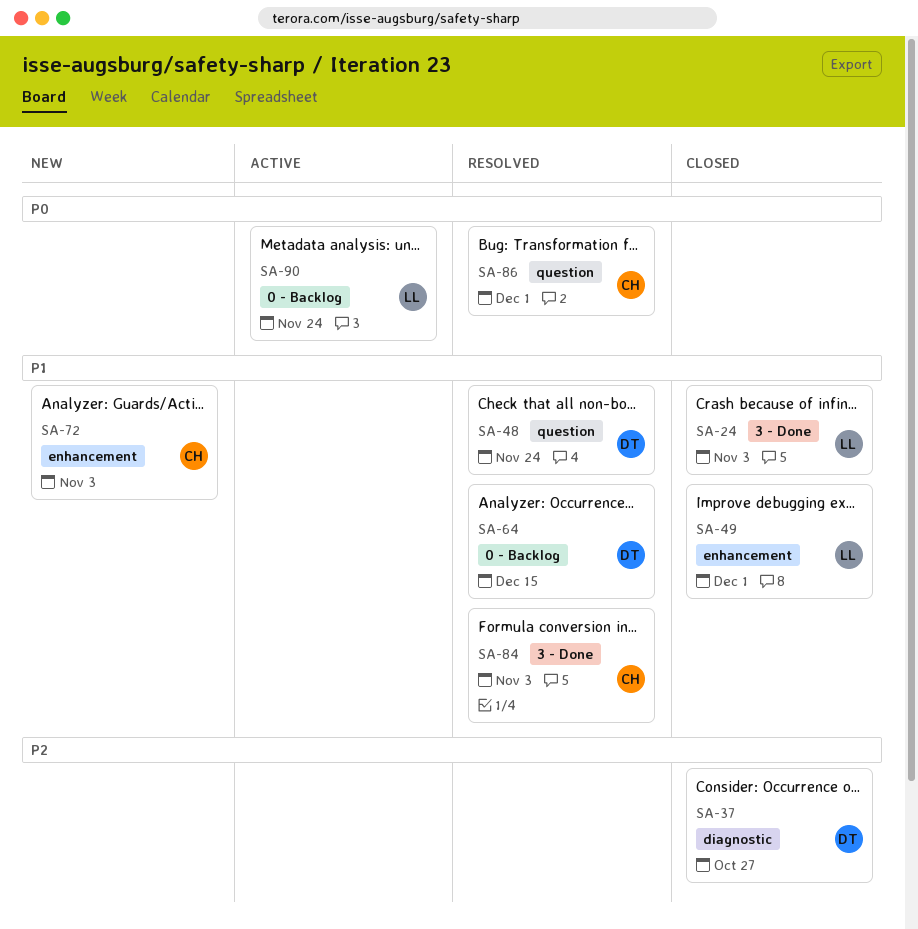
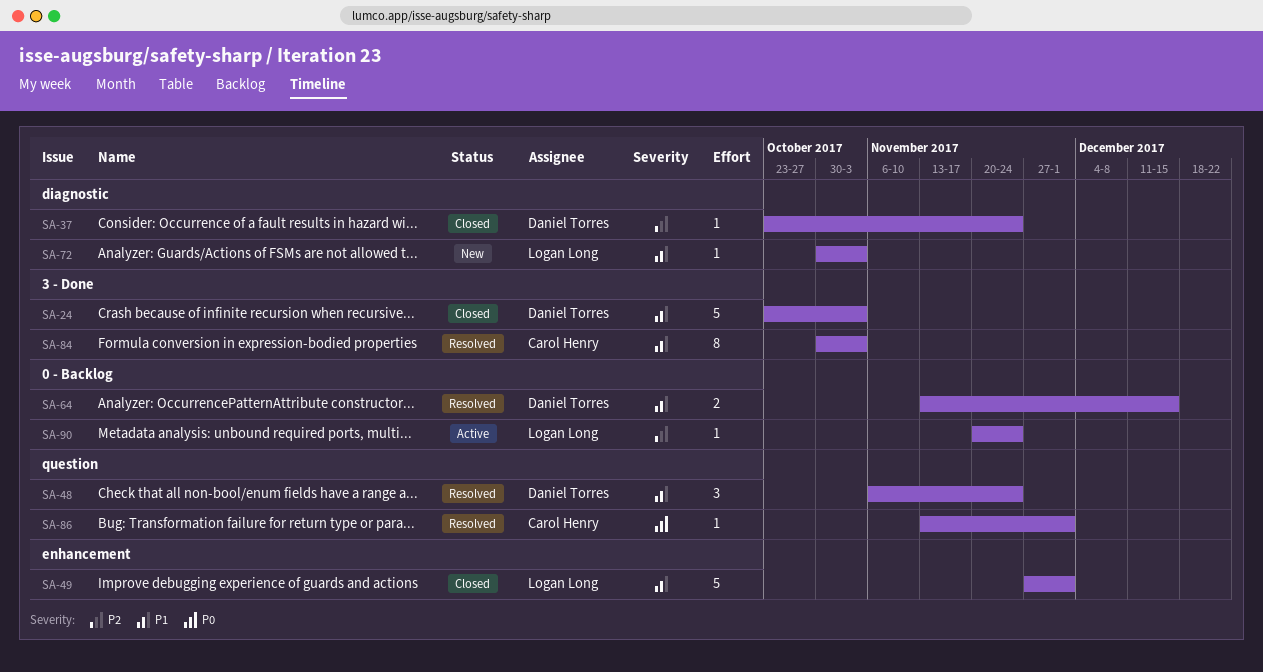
SA-24, owner: Logan Long -> Daniel Torres
SA-37, due: Oct 27 -> Nov 24
SA-72, owner: Carol Henry -> Logan Long
SA-72, label: enhancement -> diagnostic
SA-90, priority: P0 -> P2

